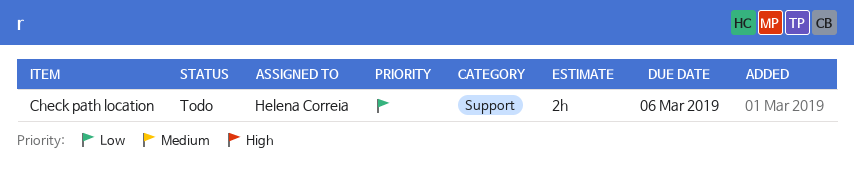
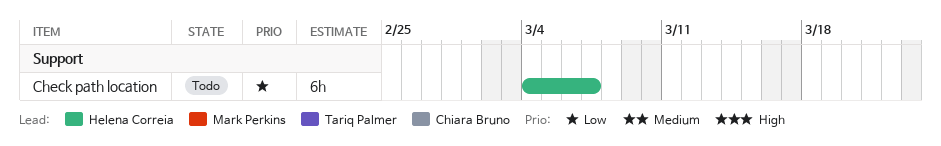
Check path location, estimate: 2h -> 6h
Check path location, due: Mar 6 -> Mar 7

